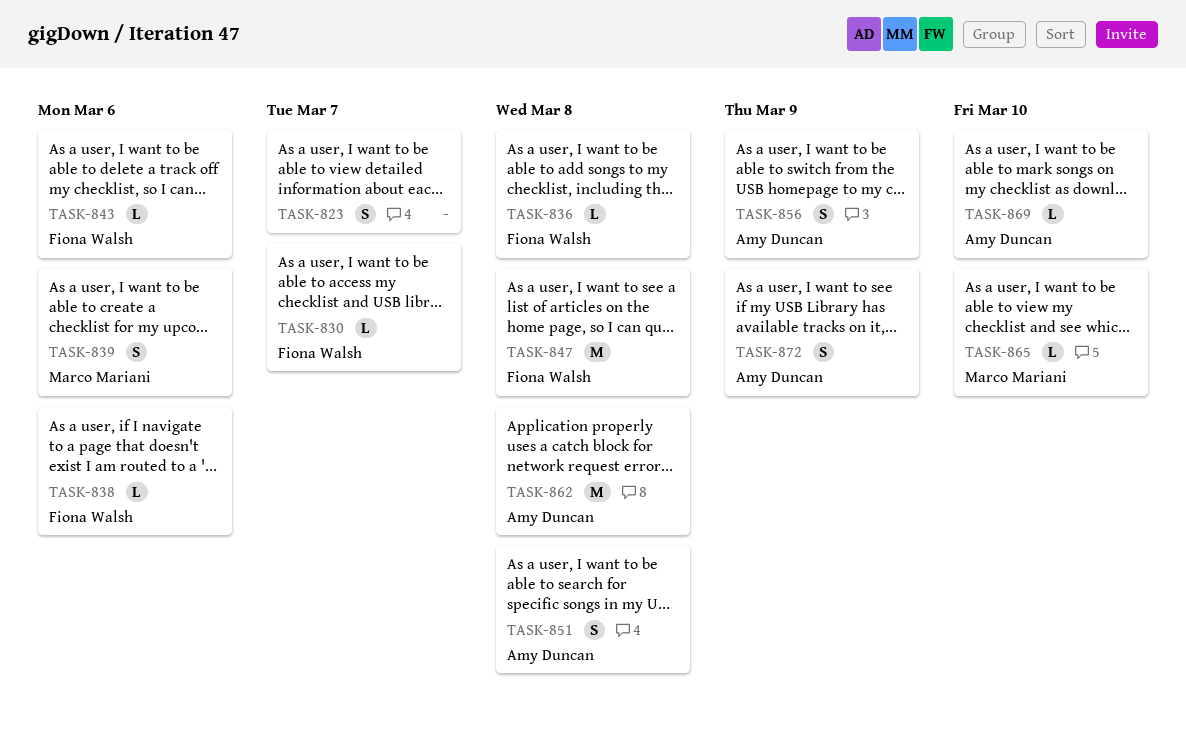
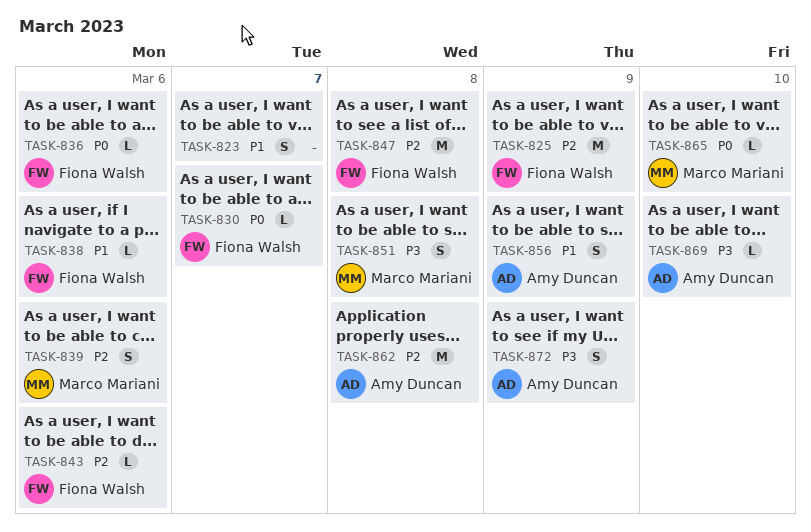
TASK-825: none -> present
TASK-836, due: Mar 8 -> Mar 6
TASK-851, owner: Amy Duncan -> Marco Mariani

